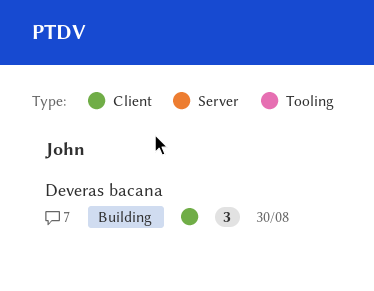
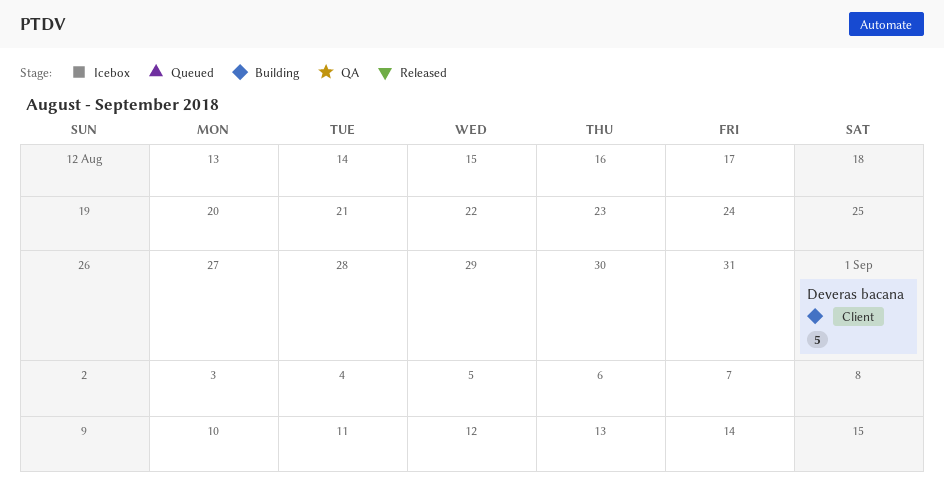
Deveras bacana, estimate: 3 -> 5
Deveras bacana, due: Aug 30 -> Sep 1

